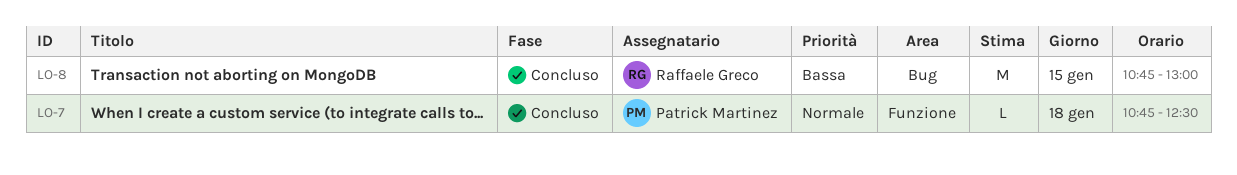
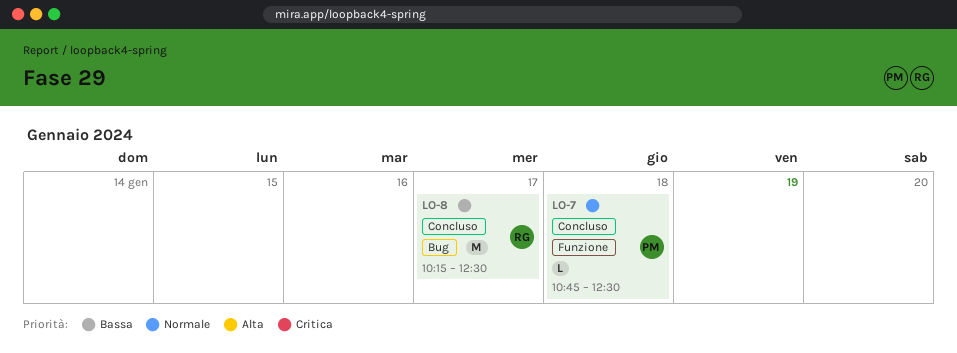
LO-8, day: Jan 15 -> Jan 17
LO-8, begins: 10:45 -> 10:15
LO-8, ends: 13:00 -> 12:30

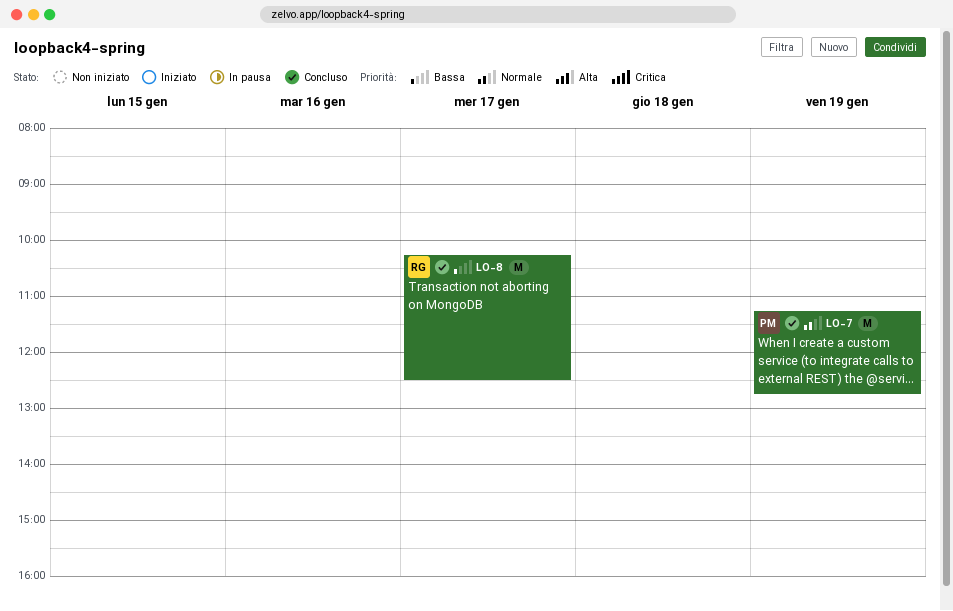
LO-7, estimate: L -> M
LO-7, day: Jan 18 -> Jan 19
LO-7, begins: 10:45 -> 11:15
LO-7, ends: 12:30 -> 12:45

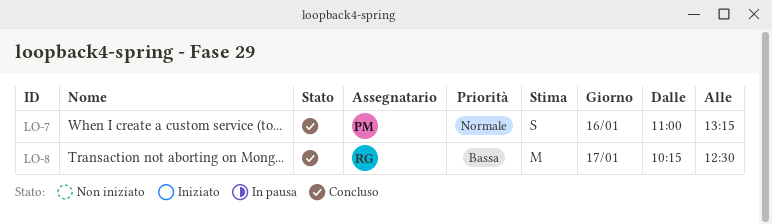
LO-7, estimate: M -> S
LO-7, day: Jan 19 -> Jan 16
LO-7, begins: 11:15 -> 11:00
LO-7, ends: 12:45 -> 13:15

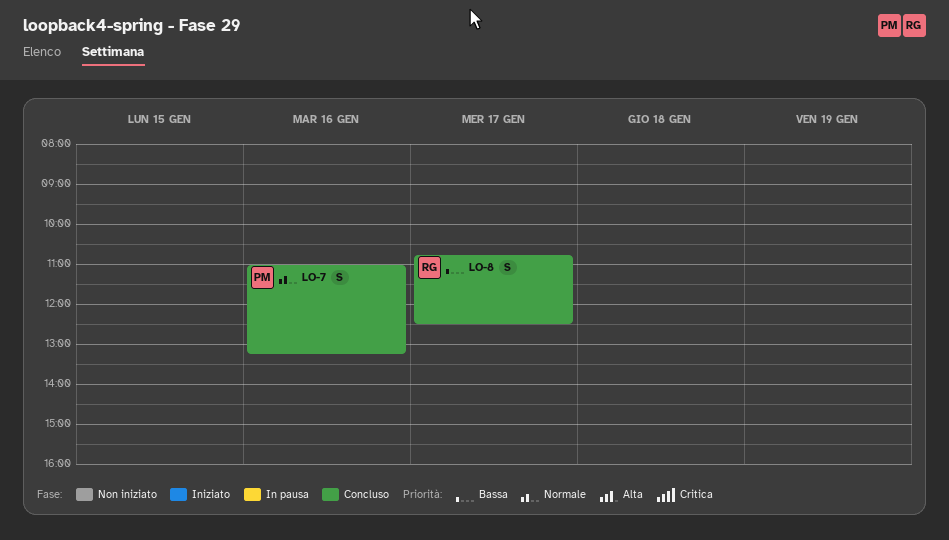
LO-8, estimate: M -> S
LO-8, begins: 10:15 -> 10:45

